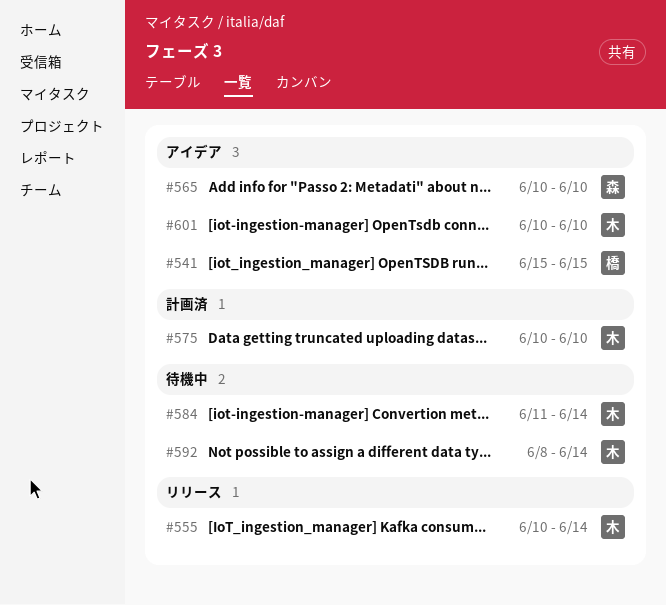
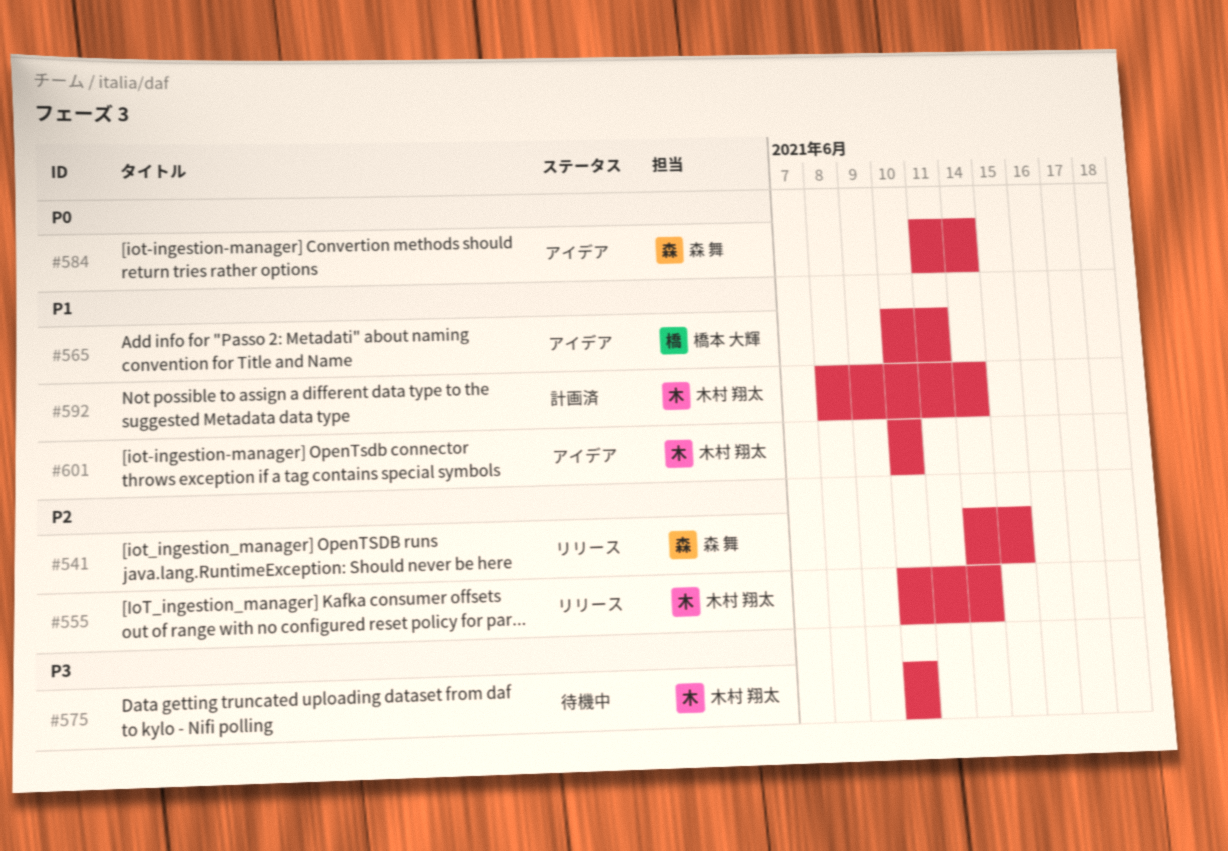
#541, status: アイデア -> リリース
#541, owner: 橋本 大輝 -> 森 舞
#541, start: Jun 15 -> Jun 14
#565, owner: 森 舞 -> 橋本 大輝
#565, due: Jun 10 -> Jun 11
#575, status: 計画済 -> 待機中
#584, status: 待機中 -> アイデア
#584, owner: 木村 翔太 -> 森 舞
#592, status: 待機中 -> 計画済

